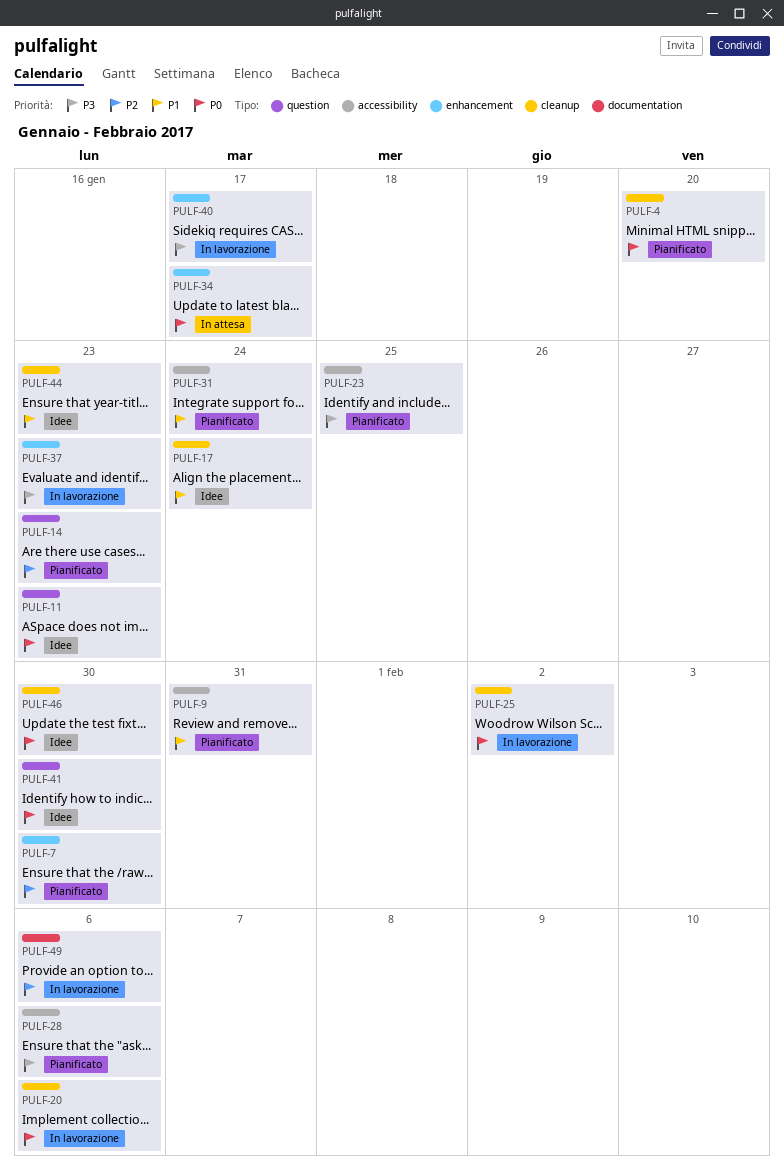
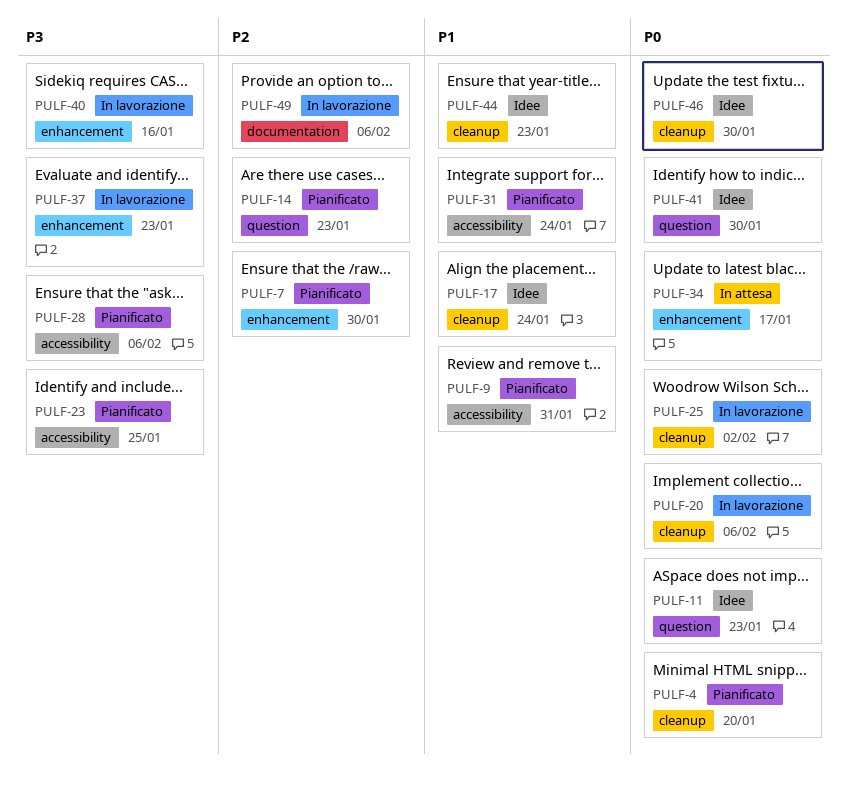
PULF-40, due: Jan 17 -> Jan 16

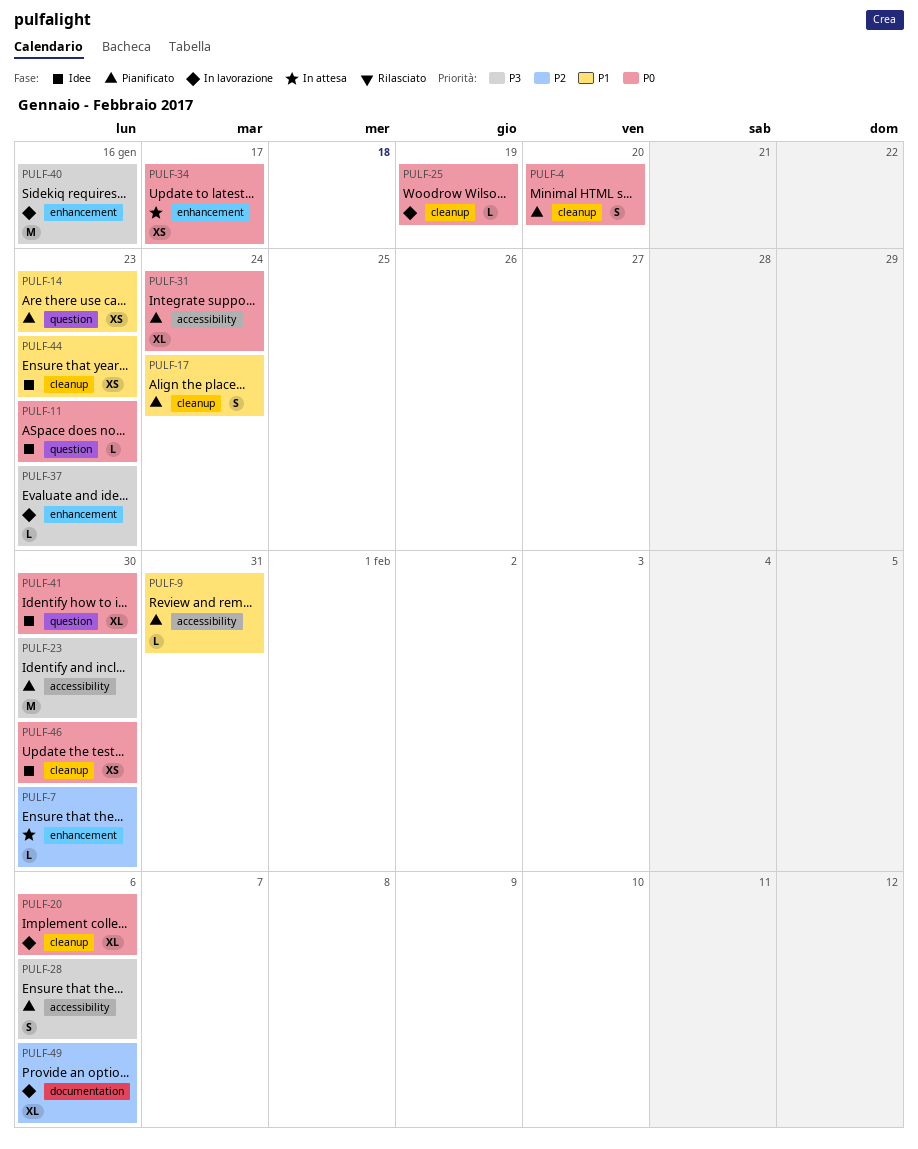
PULF-7, status: Pianificato -> In attesa
PULF-14, priority: P2 -> P1
PULF-17, status: Idee -> Pianificato
PULF-23, due: Jan 25 -> Jan 30
PULF-25, due: Feb 2 -> Jan 19
PULF-31, priority: P1 -> P0

